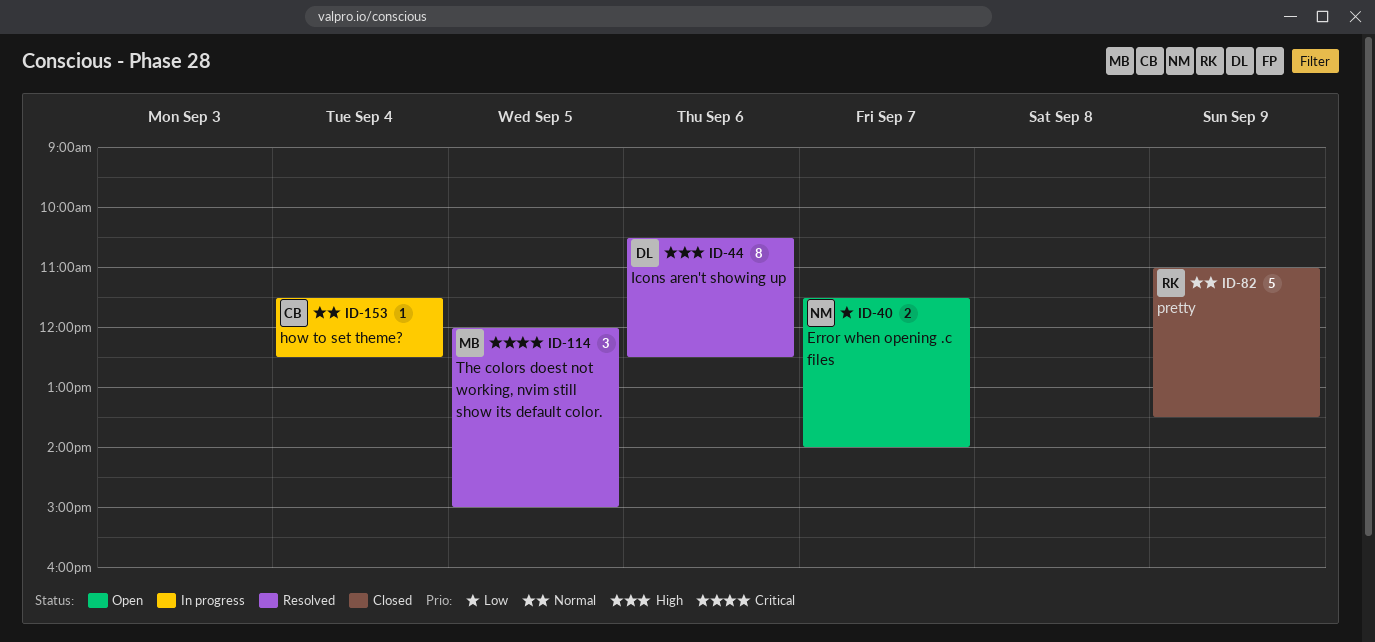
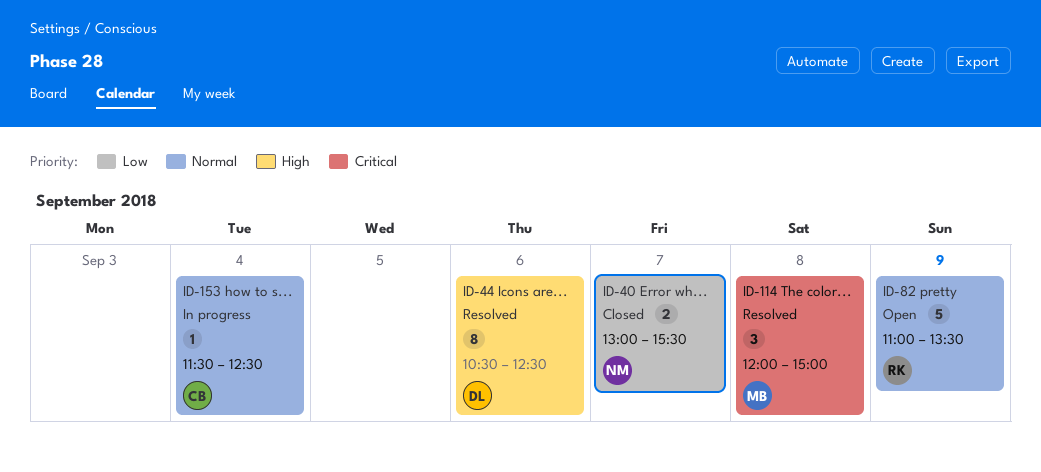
ID-40, status: Open -> Closed
ID-40, begins: 11:30 -> 13:00
ID-40, ends: 14:00 -> 15:30
ID-82, status: Closed -> Open
ID-114, day: Sep 5 -> Sep 8

